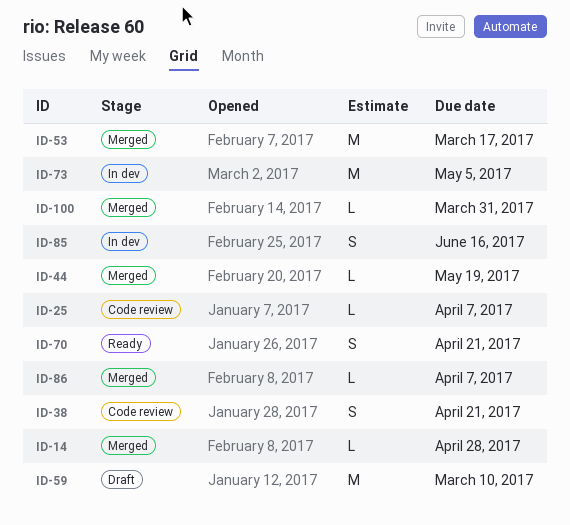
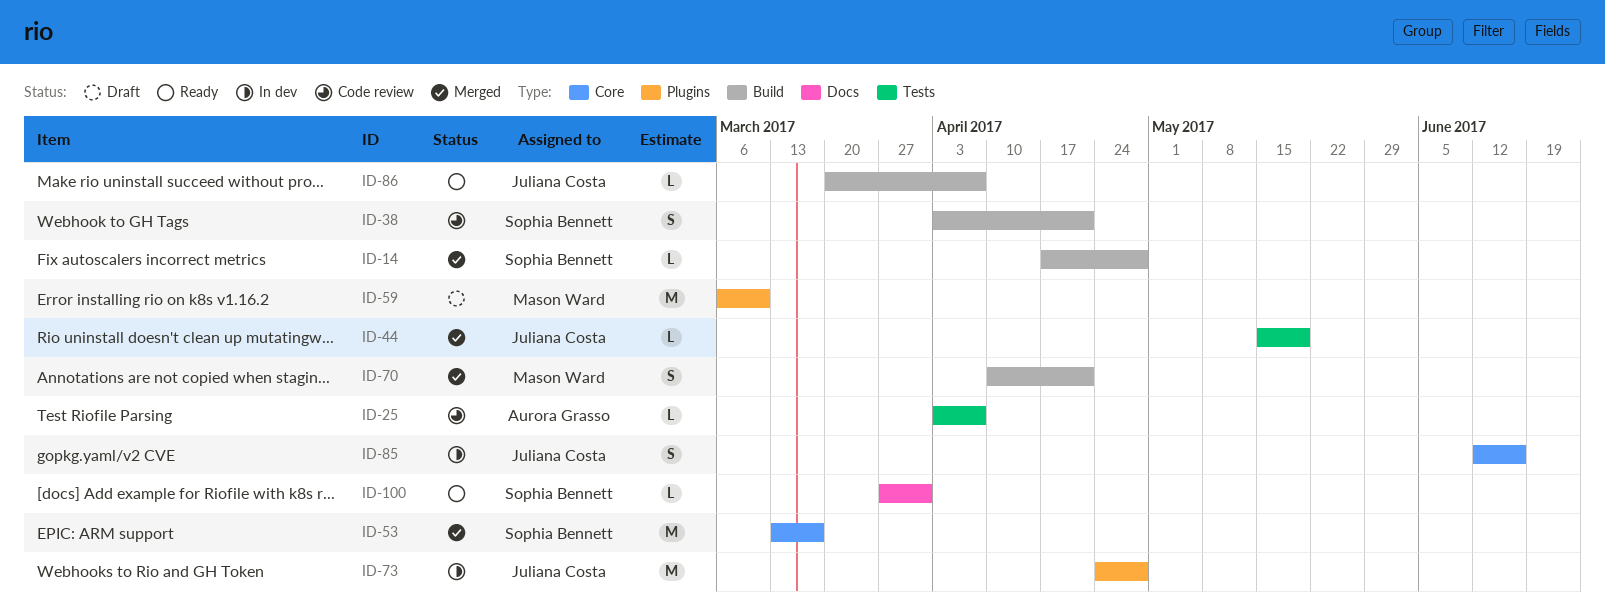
ID-70, status: Ready -> Merged
ID-73, due: May 5 -> Apr 28
ID-86, status: Merged -> Ready
ID-100, status: Merged -> Ready

